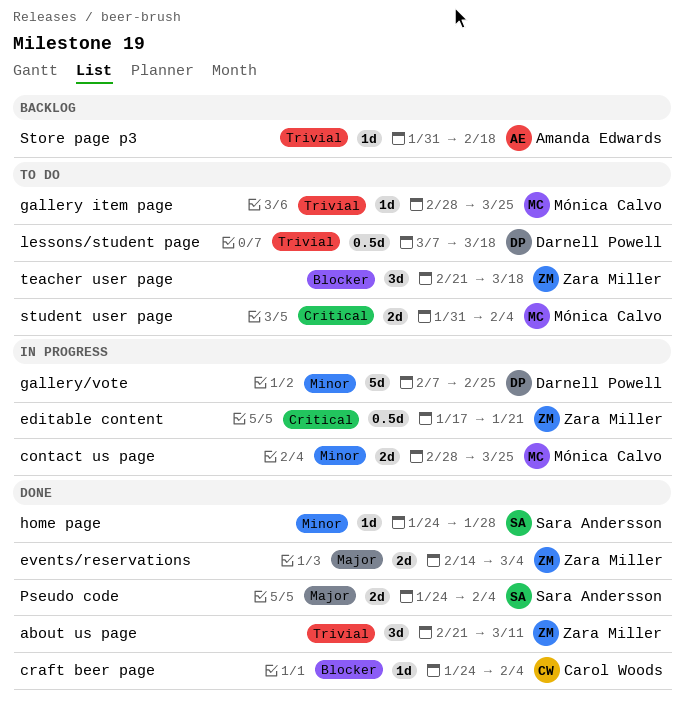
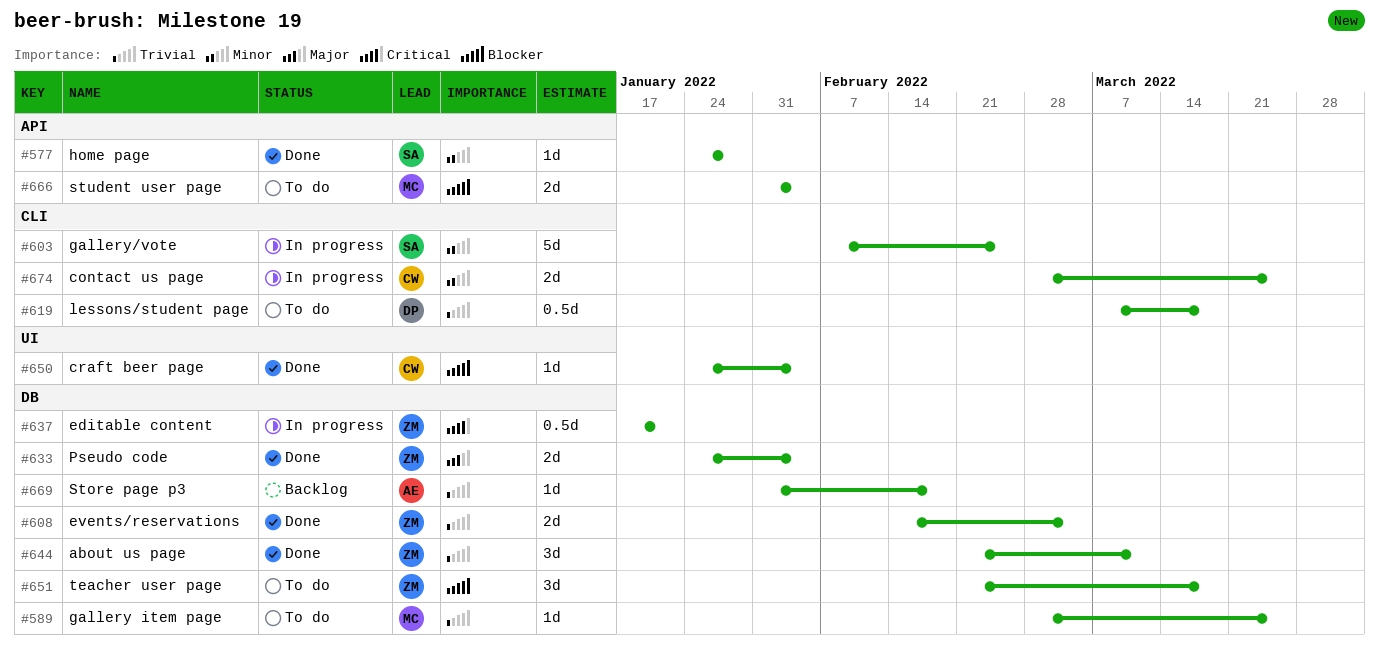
contact us page, owner: Mónica Calvo -> Carol Woods
events/reservations, priority: Major -> Trivial
gallery/vote, owner: Darnell Powell -> Sara Andersson
Pseudo code, owner: Sara Andersson -> Zara Miller
student user page, priority: Critical -> Blocker

